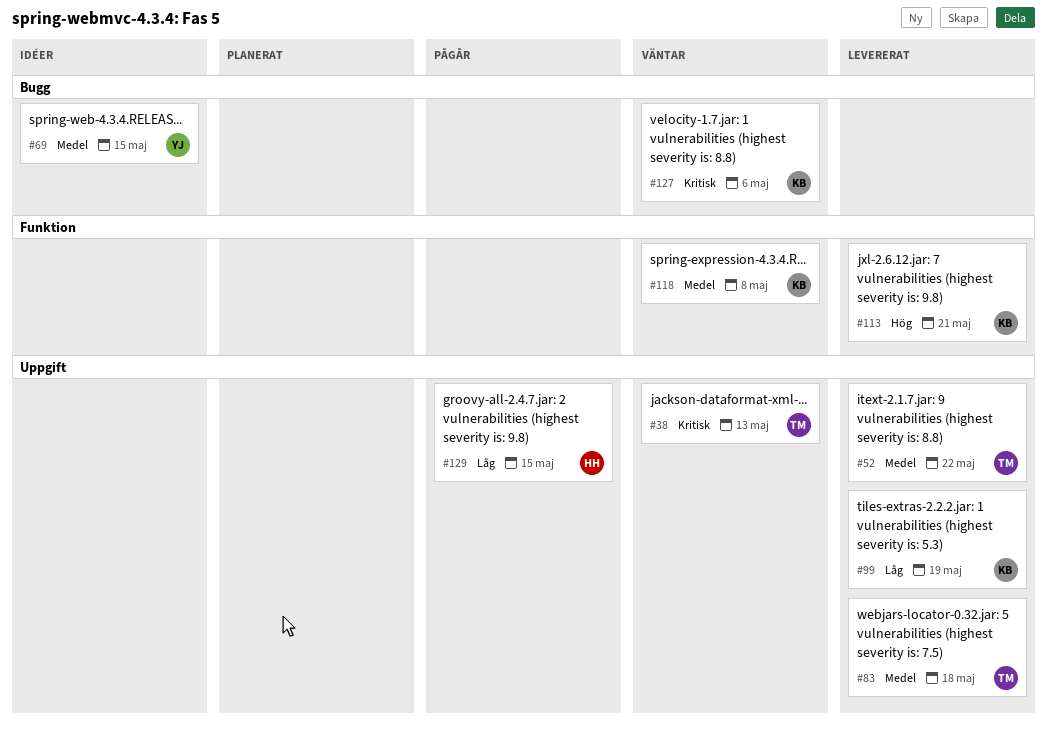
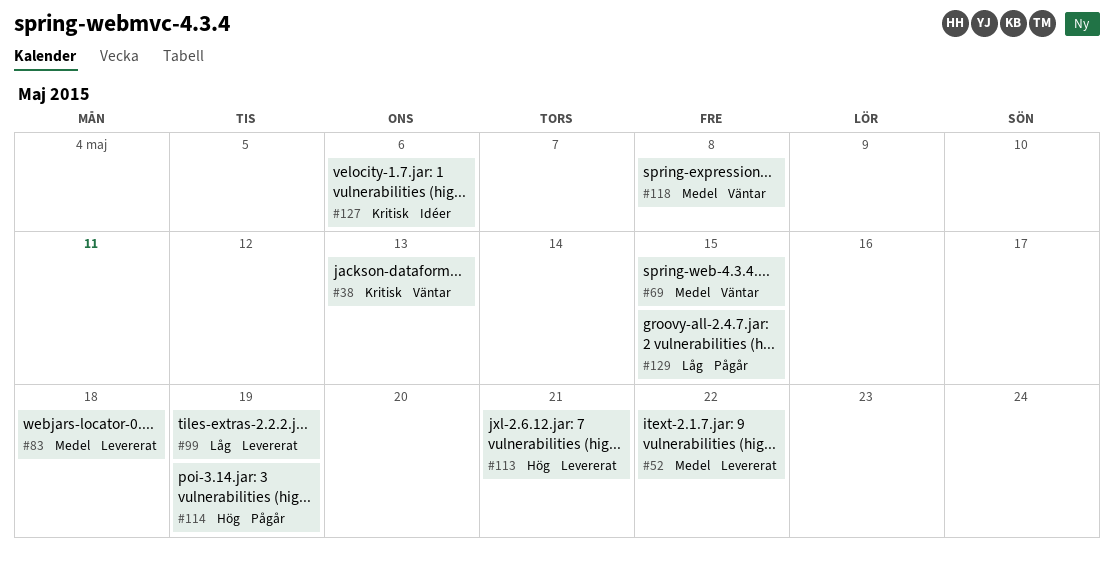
#69, status: Idéer -> Väntar
#114: none -> present
#127, status: Väntar -> Idéer

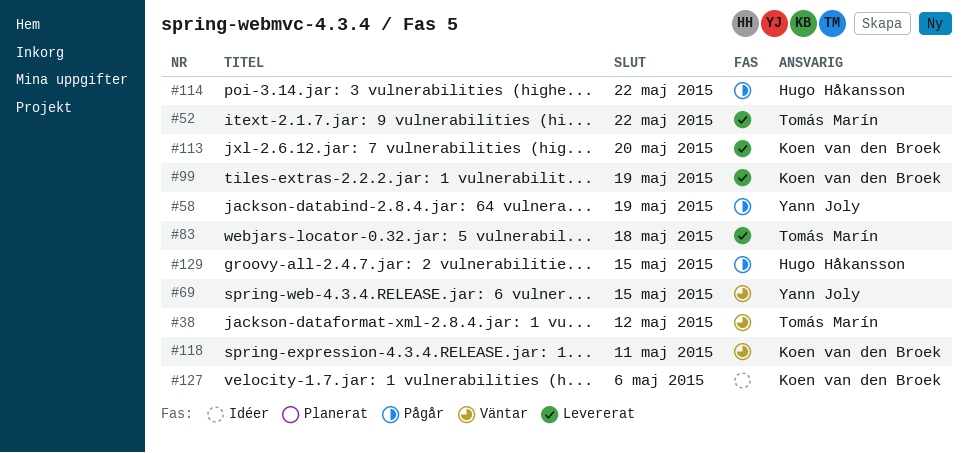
#38, due: May 13 -> May 12
#58: none -> present
#113, due: May 21 -> May 20
#114, due: May 19 -> May 22
#118, due: May 8 -> May 11

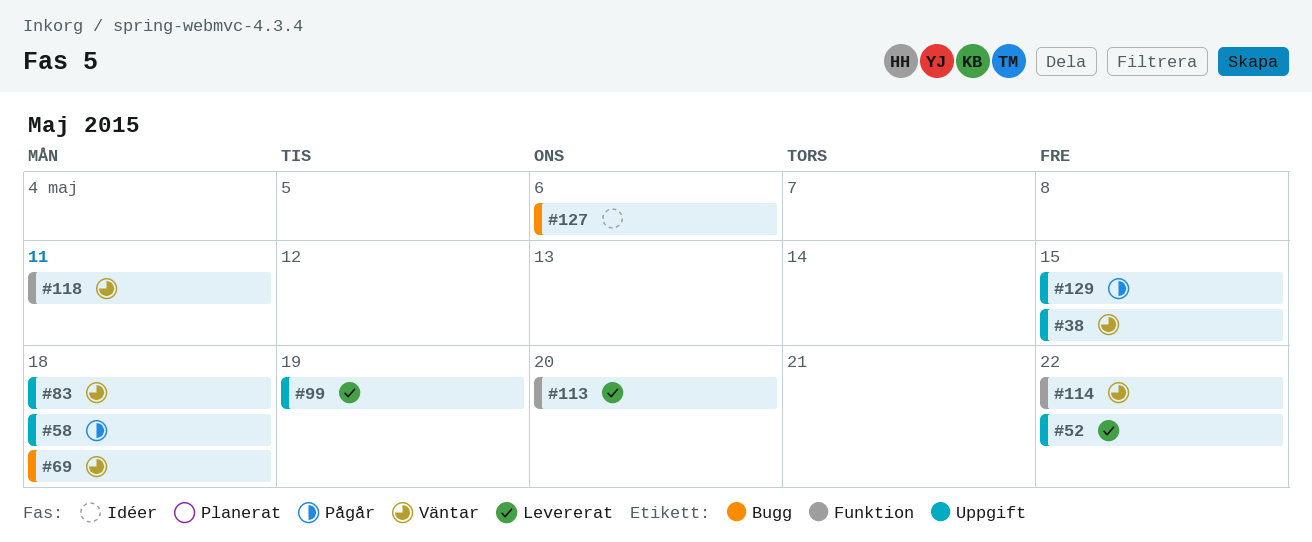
#38, due: May 12 -> May 15
#58, due: May 19 -> May 18
#69, due: May 15 -> May 18
#83, status: Levererat -> Väntar
#114, status: Pågår -> Väntar

